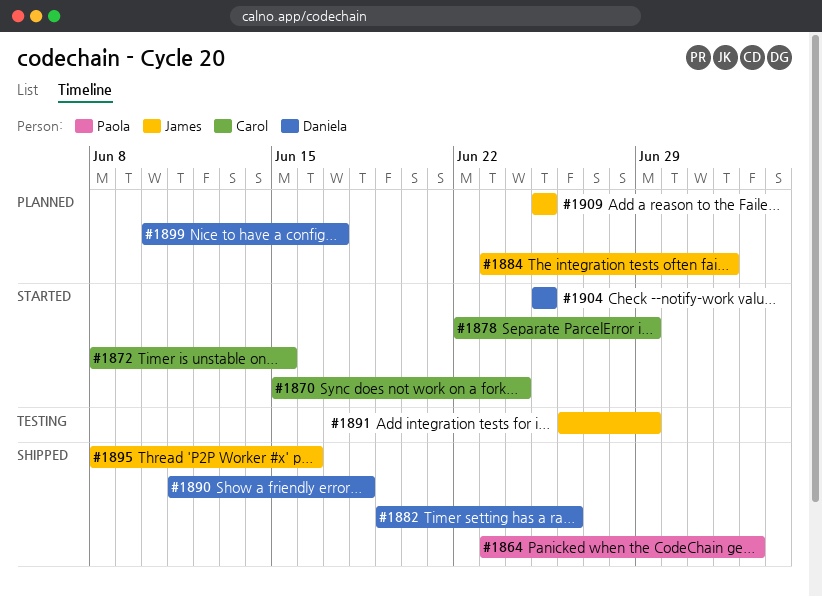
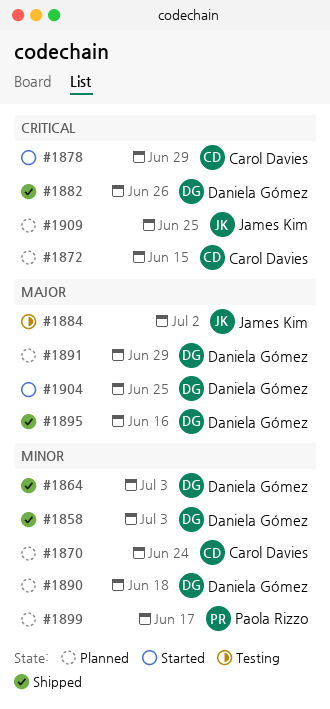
#1858: none -> present
#1864, owner: Paola Rizzo -> Daniela Gómez
#1870, status: Started -> Planned
#1872, status: Started -> Planned
#1884, status: Planned -> Testing
#1890, status: Shipped -> Planned
#1891, status: Testing -> Planned
#1891, owner: James Kim -> Daniela Gómez
#1895, owner: James Kim -> Daniela Gómez
#1899, owner: Daniela Gómez -> Paola Rizzo

